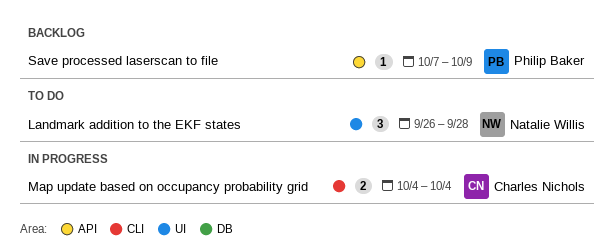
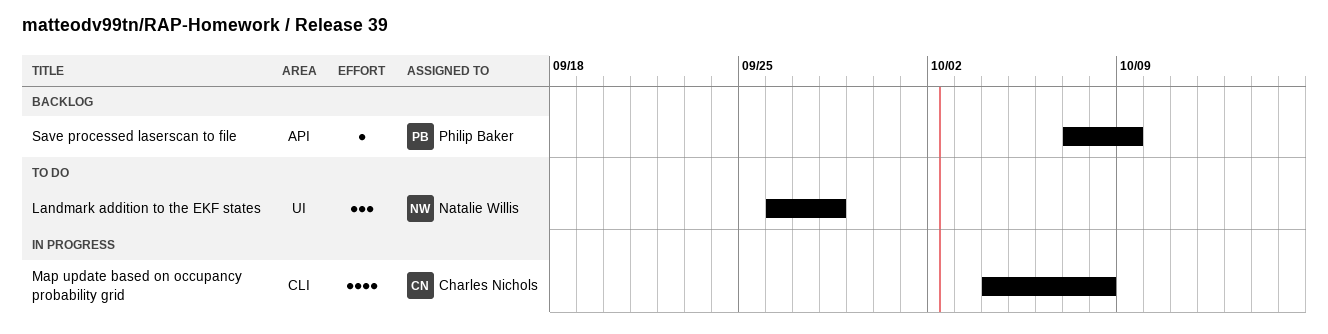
Map update based on occupancy probability grid, estimate: 2 -> 4
Map update based on occupancy probability grid, due: Oct 4 -> Oct 8

